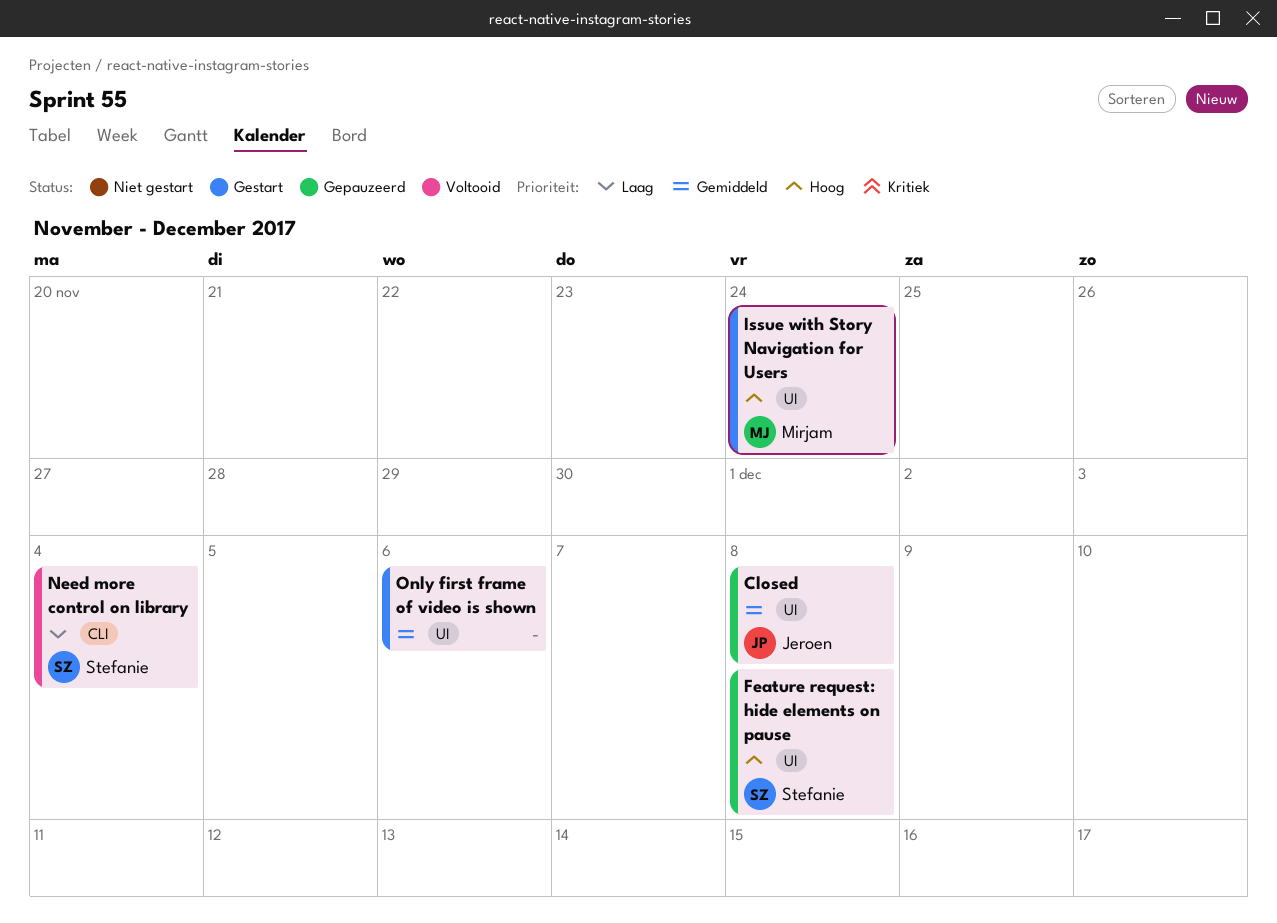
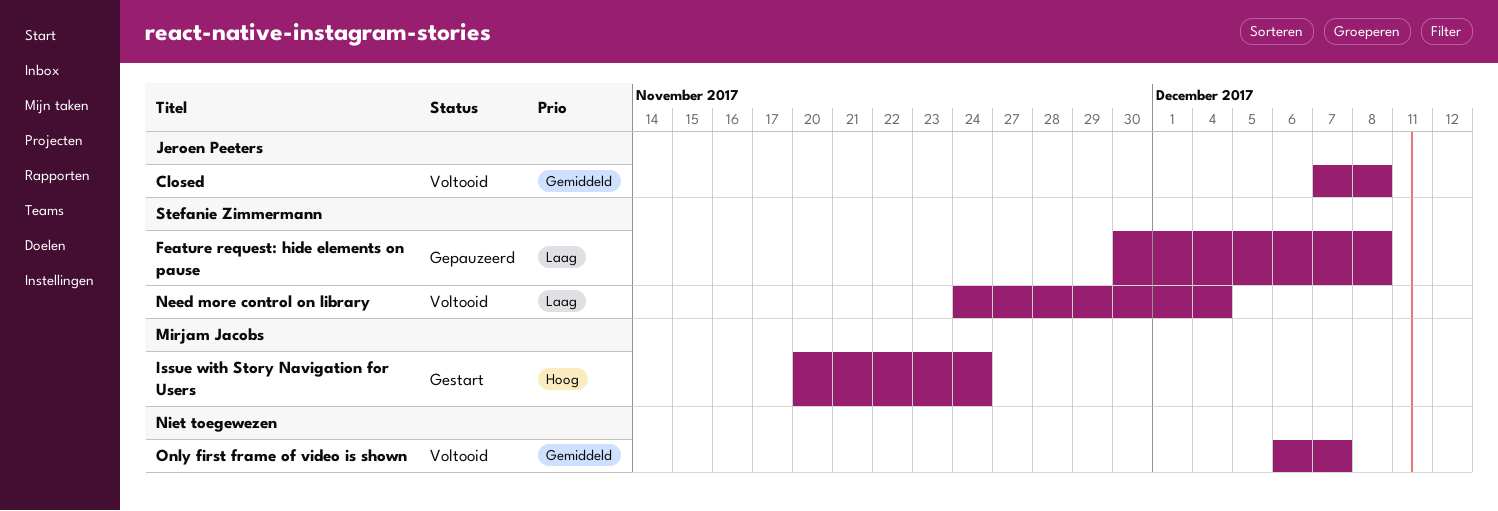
Closed, status: Gepauzeerd -> Voltooid
Feature request: hide elements on pause, priority: Hoog -> Laag
Only first frame of video is shown, status: Gestart -> Voltooid
Only first frame of video is shown, due: Dec 6 -> Dec 7

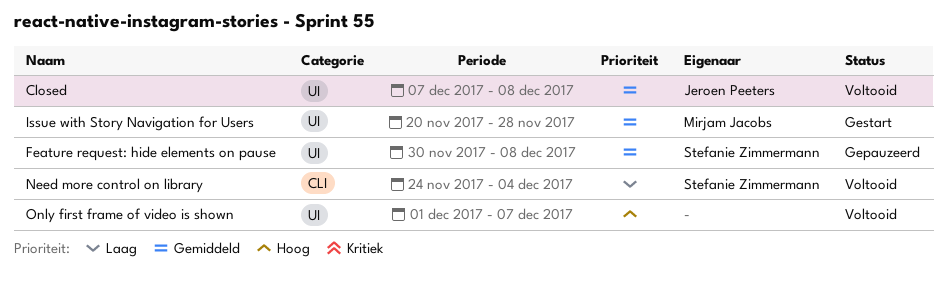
Feature request: hide elements on pause, priority: Laag -> Gemiddeld
Issue with Story Navigation for Users, priority: Hoog -> Gemiddeld
Issue with Story Navigation for Users, due: Nov 24 -> Nov 28
Only first frame of video is shown, priority: Gemiddeld -> Hoog
Only first frame of video is shown, start: Dec 6 -> Dec 1

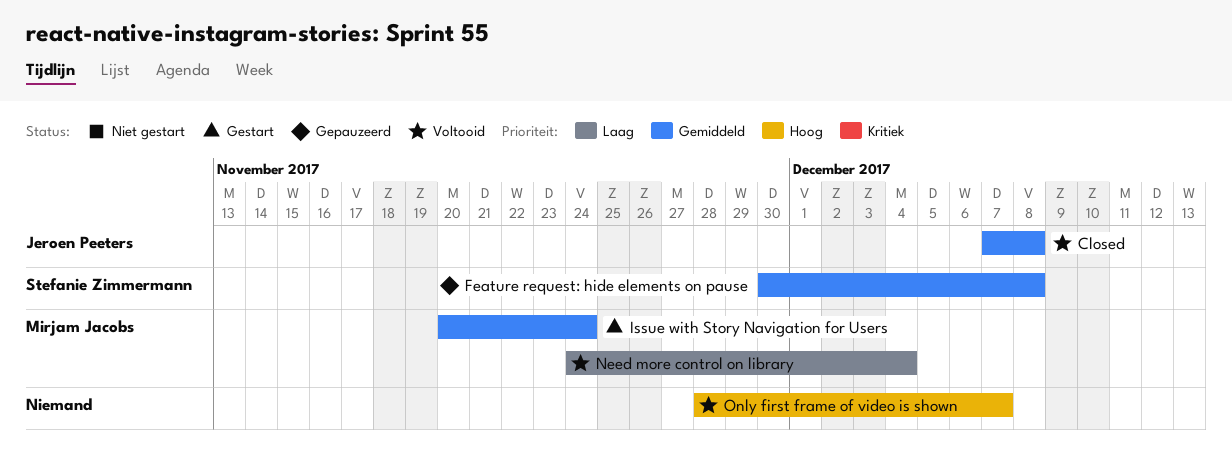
Issue with Story Navigation for Users, due: Nov 28 -> Nov 24
Need more control on library, owner: Stefanie Zimmermann -> Mirjam Jacobs
Only first frame of video is shown, start: Dec 1 -> Nov 28

